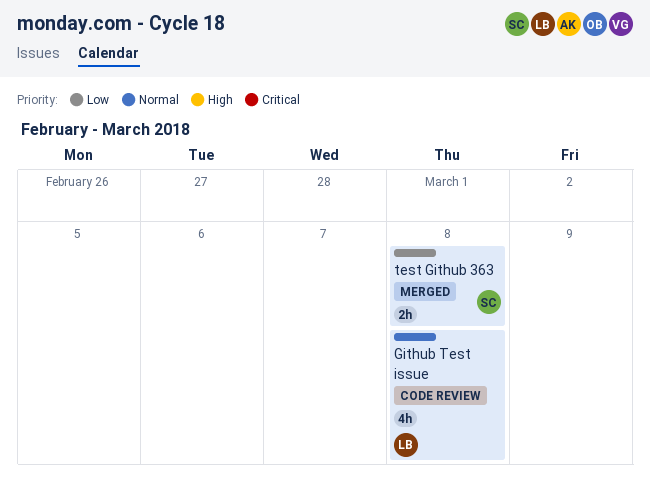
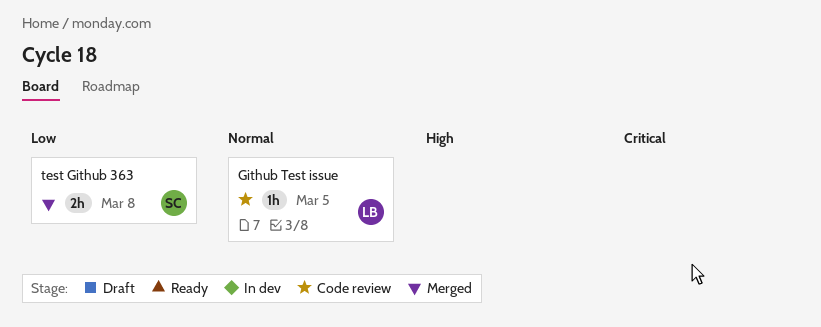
Github Test issue, estimate: 4h -> 1h
Github Test issue, due: Mar 8 -> Mar 5

